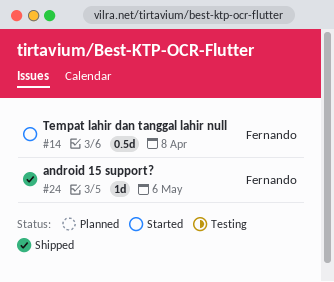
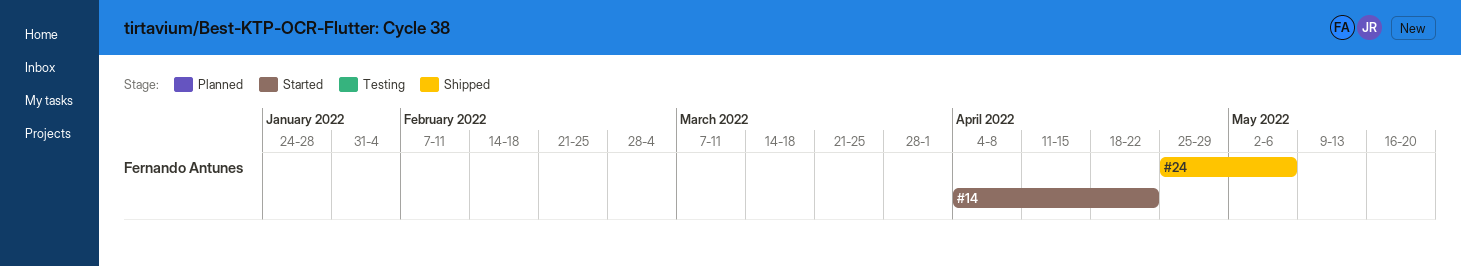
#14, due: Apr 8 -> Apr 22

